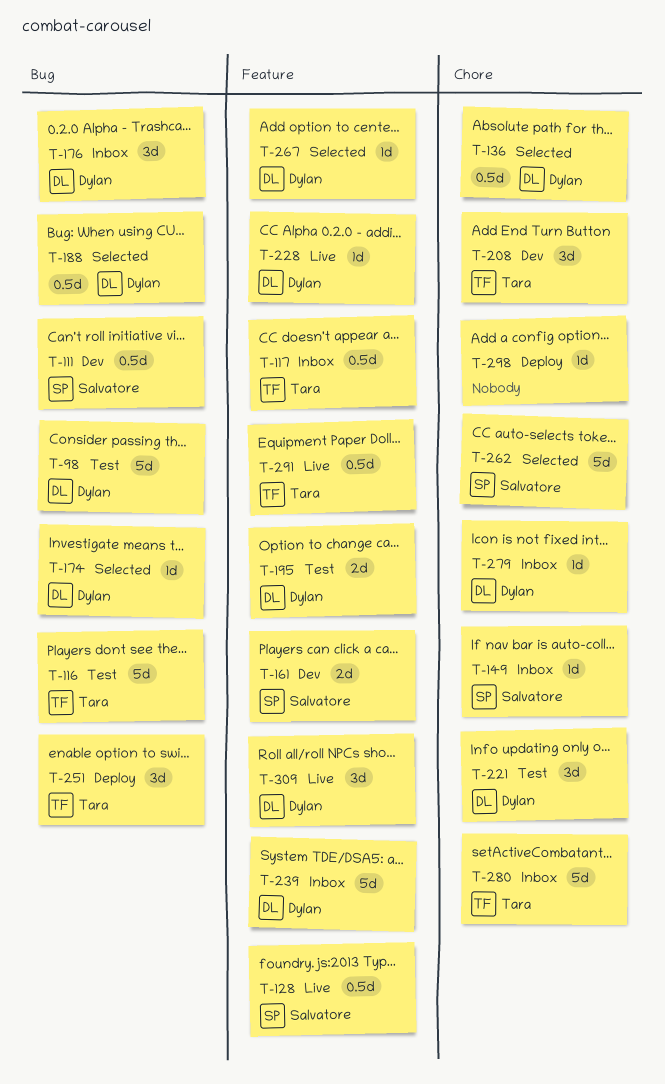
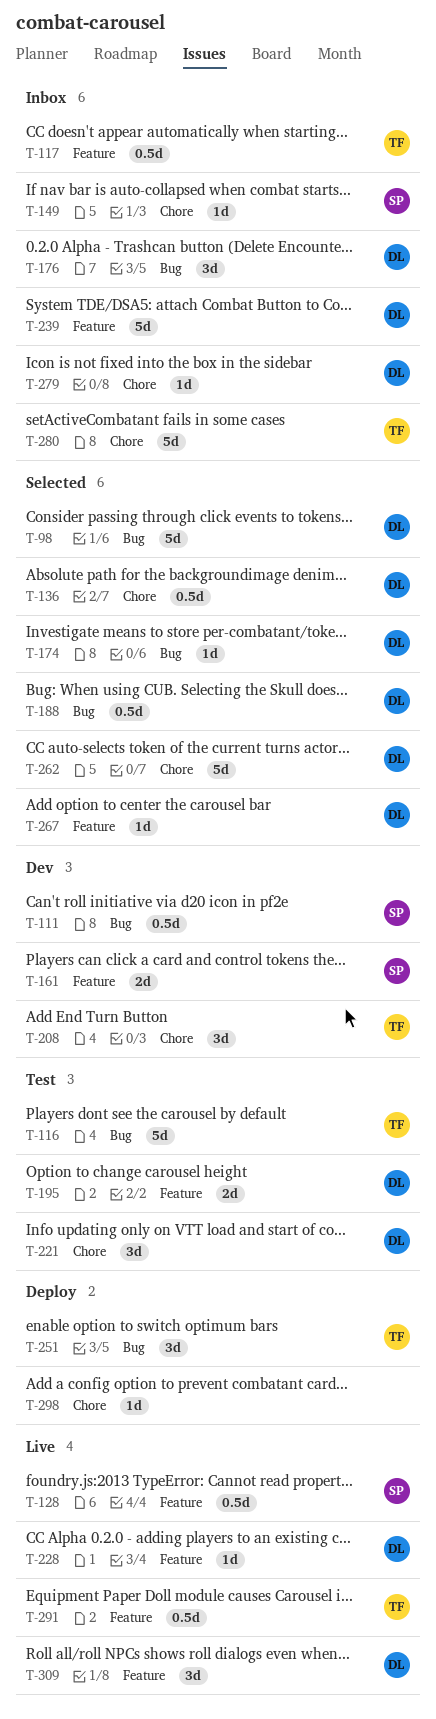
T-98, status: Test -> Selected
T-262, owner: Salvatore -> Dylan

